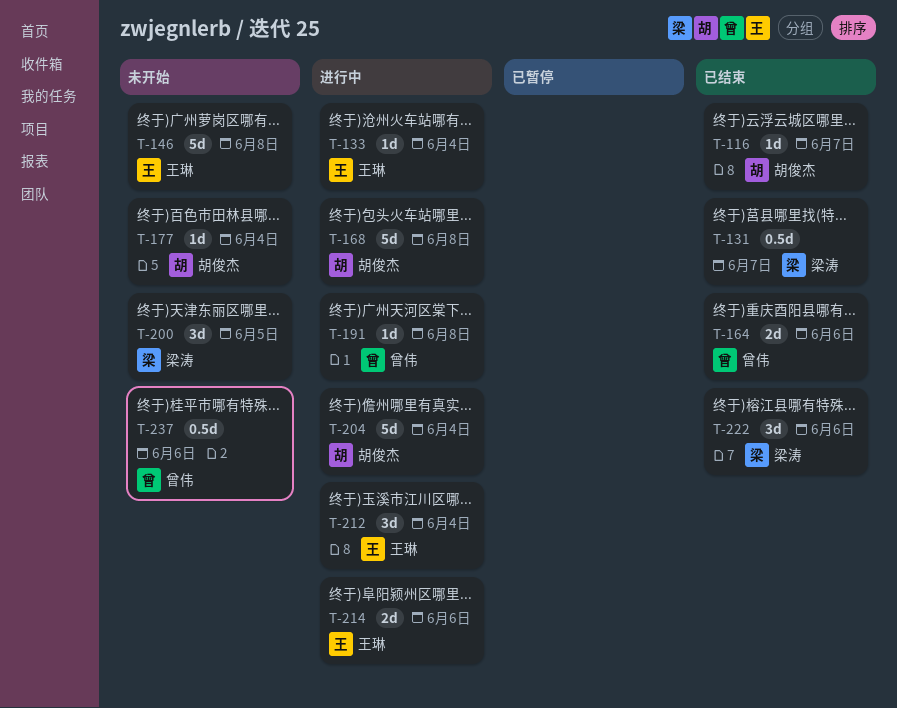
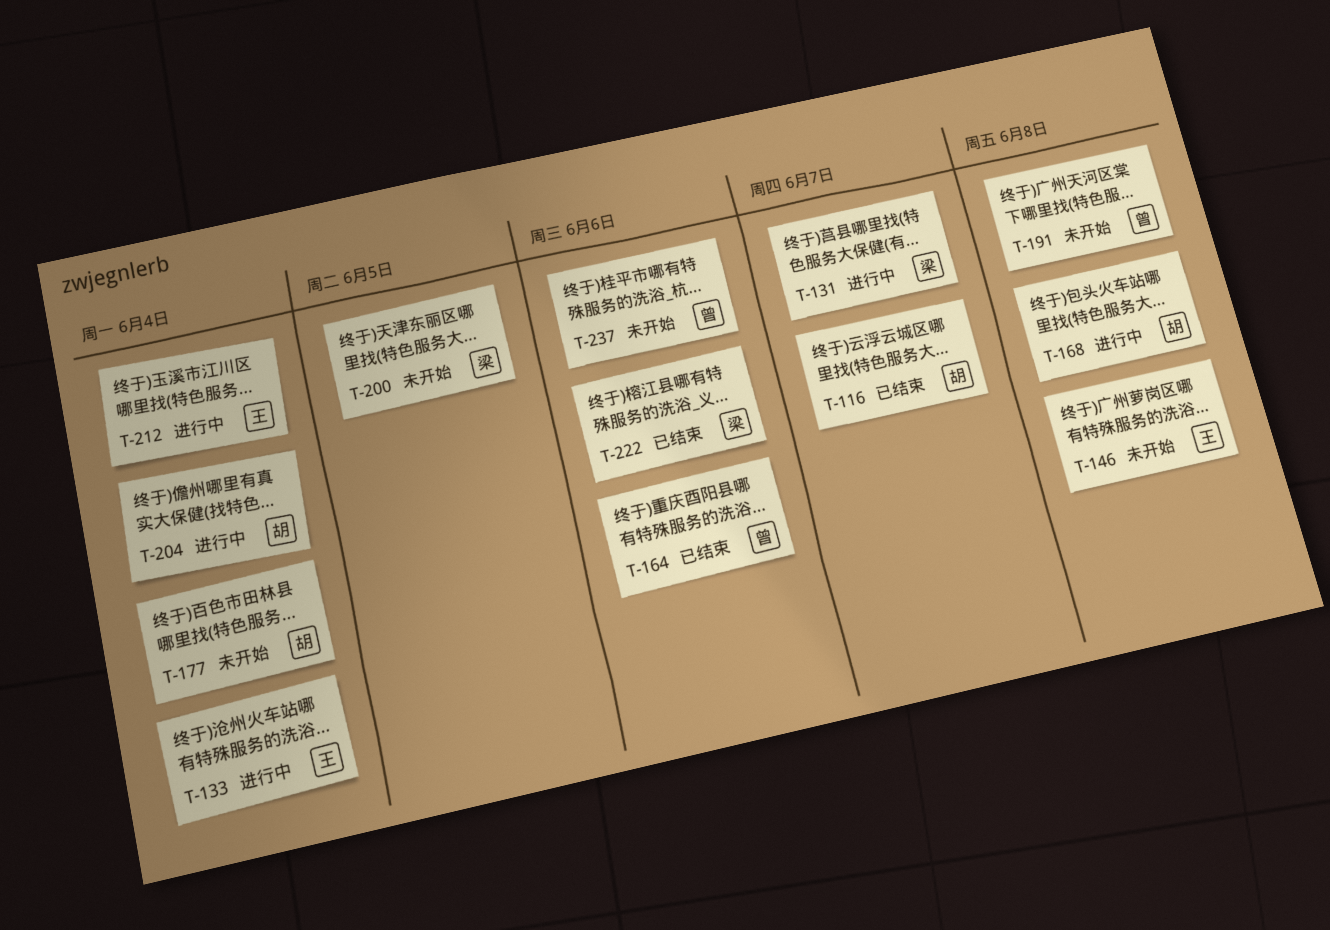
T-131, status: 已结束 -> 进行中
T-191, status: 进行中 -> 未开始
T-214: present -> none

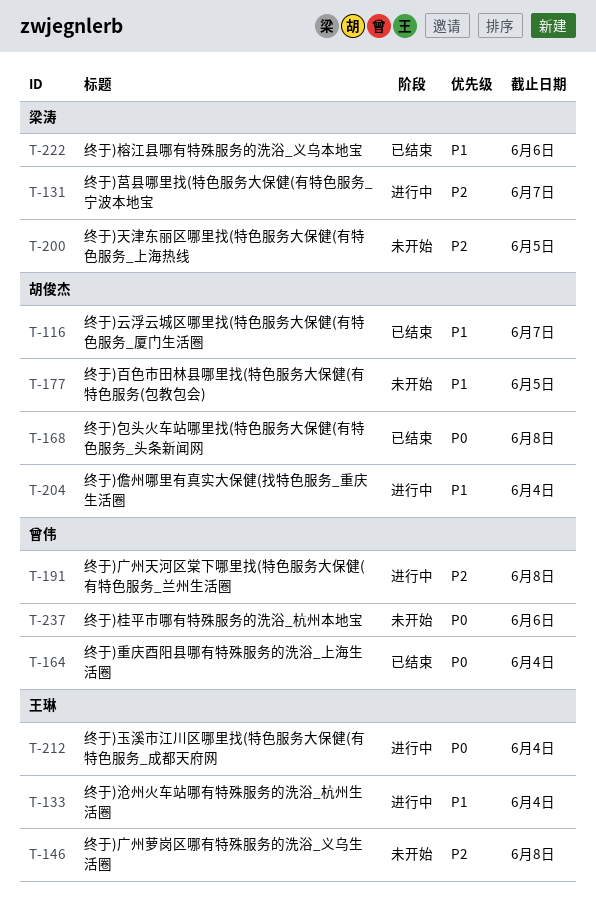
T-164, due: Jun 6 -> Jun 4
T-168, status: 进行中 -> 已结束
T-177, due: Jun 4 -> Jun 5
T-191, status: 未开始 -> 进行中

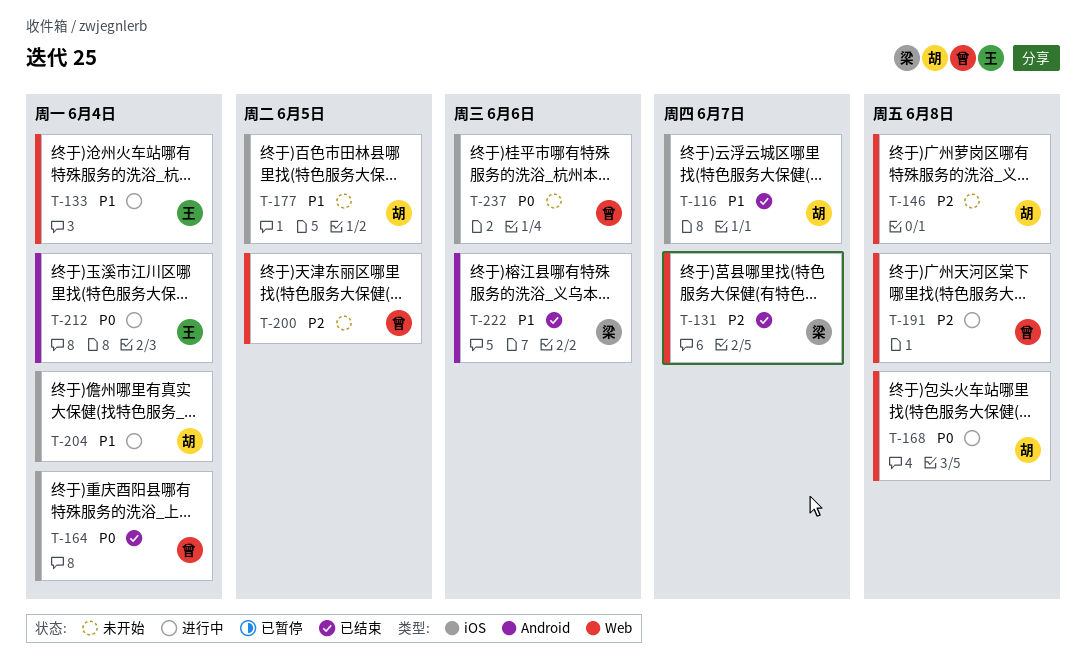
T-131, status: 进行中 -> 已结束
T-146, owner: 王琳 -> 胡俊杰
T-168, status: 已结束 -> 进行中
T-200, owner: 梁涛 -> 曾伟

